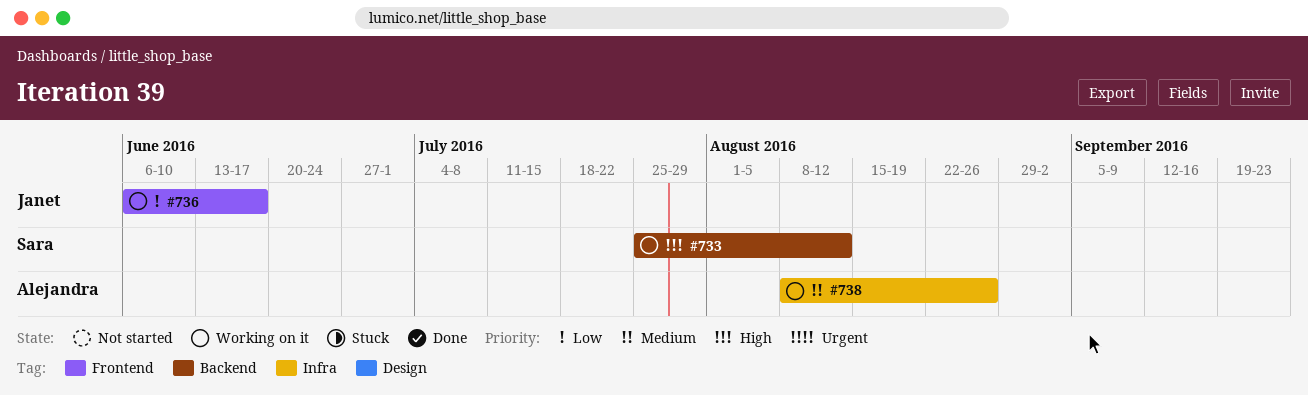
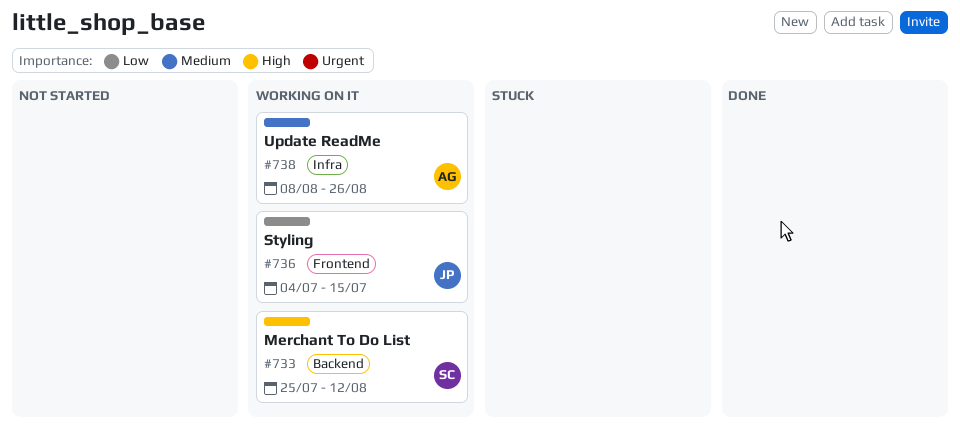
#736, start: Jun 6 -> Jul 4
#736, due: Jun 17 -> Jul 15

